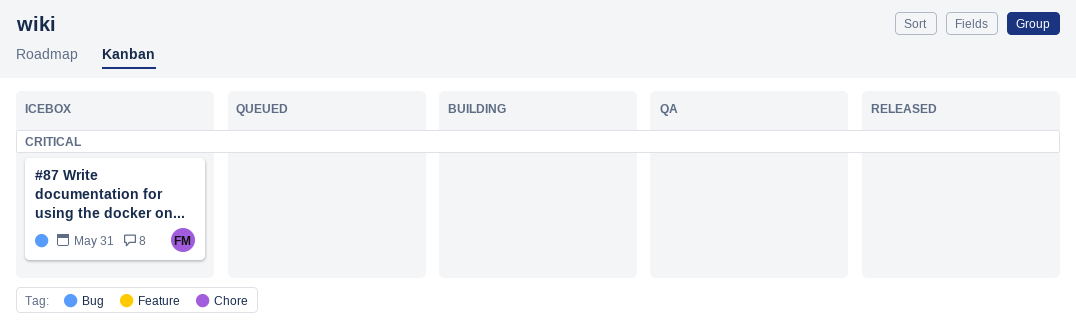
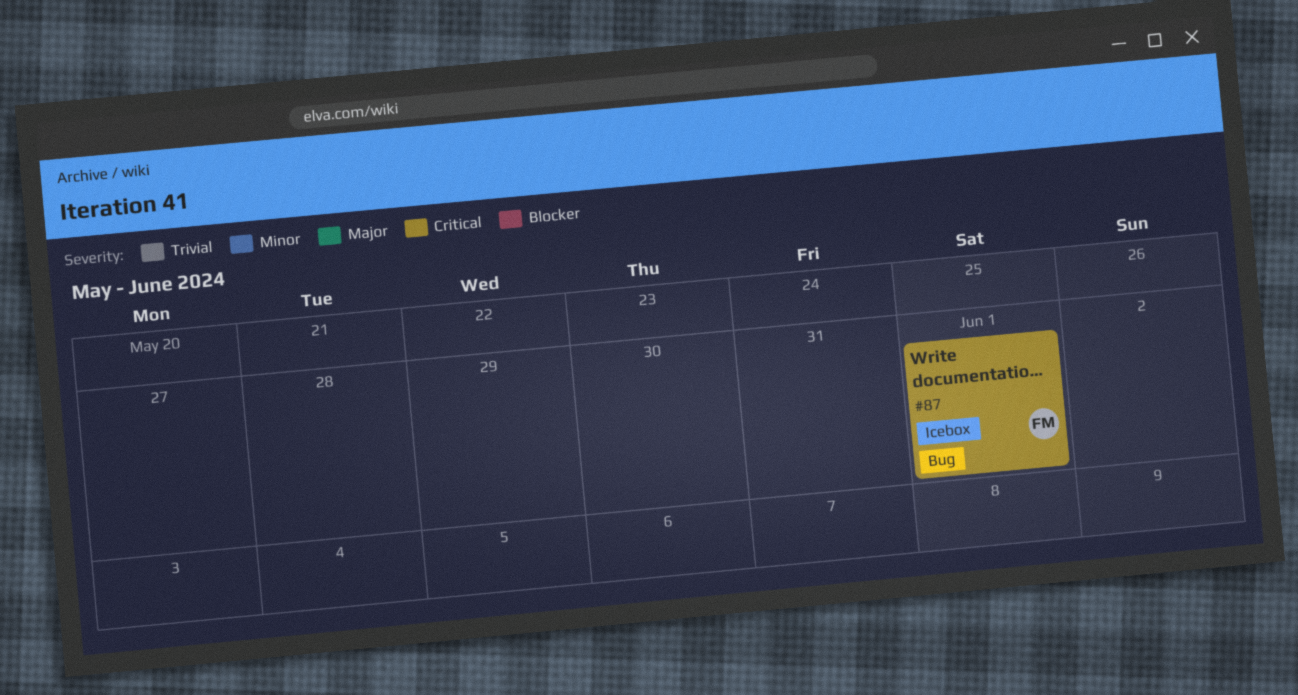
#87, due: May 31 -> Jun 1

